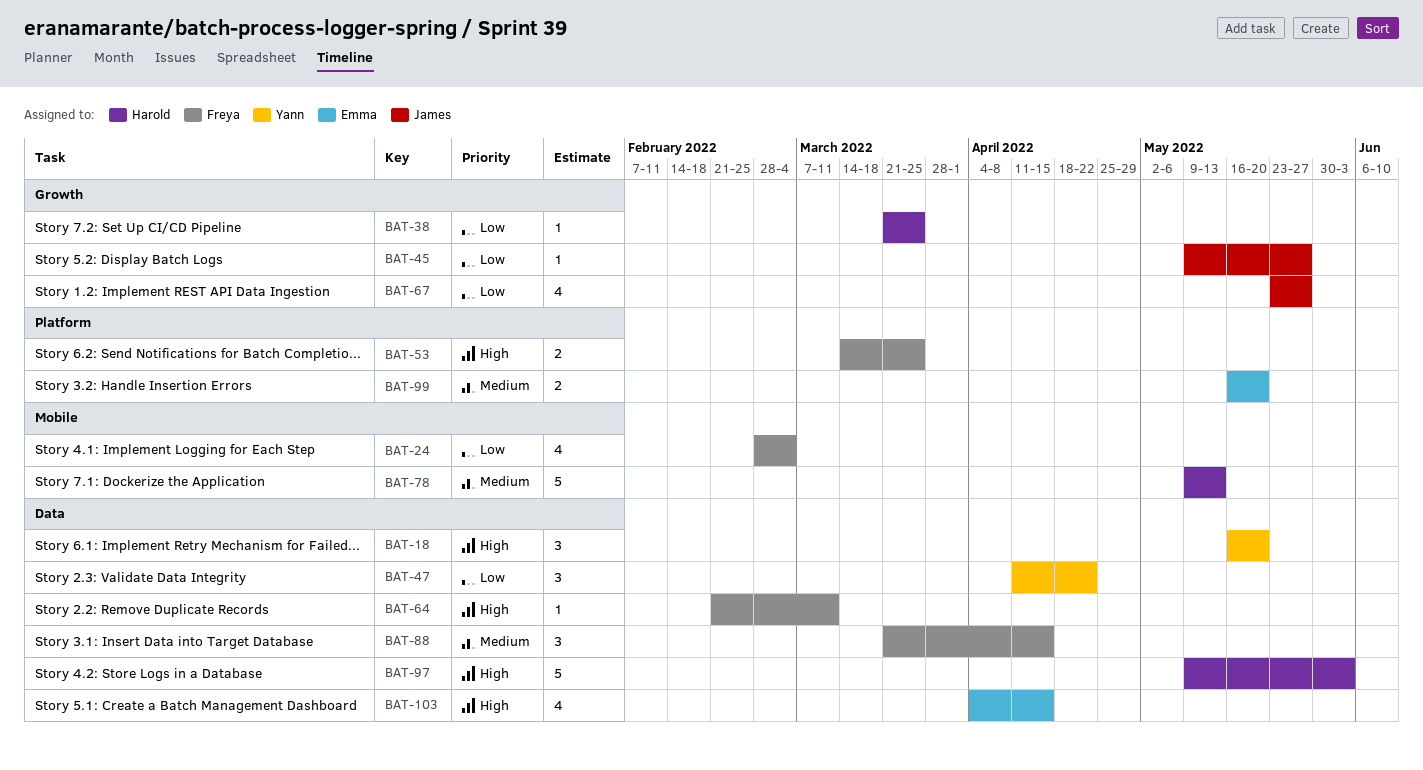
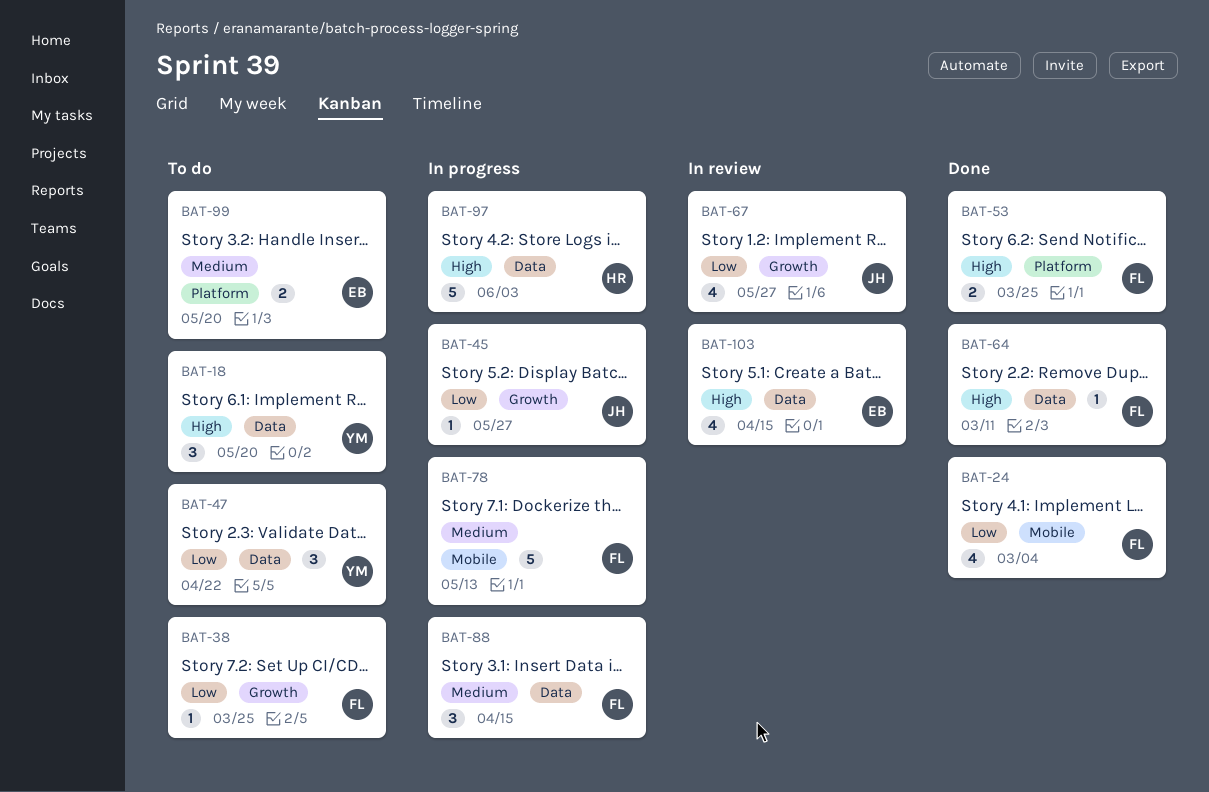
BAT-38, owner: Harold -> Freya
BAT-78, owner: Harold -> Freya

